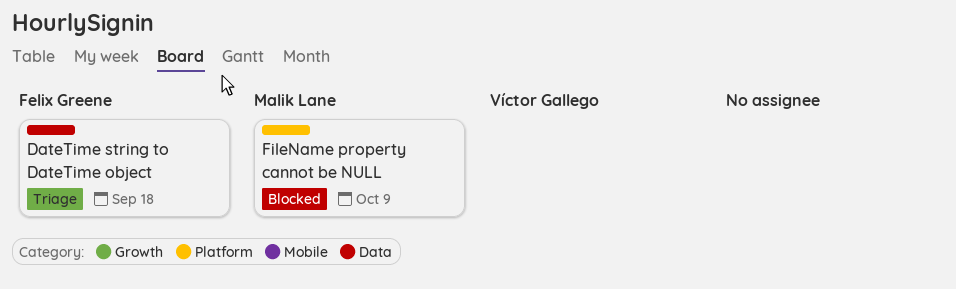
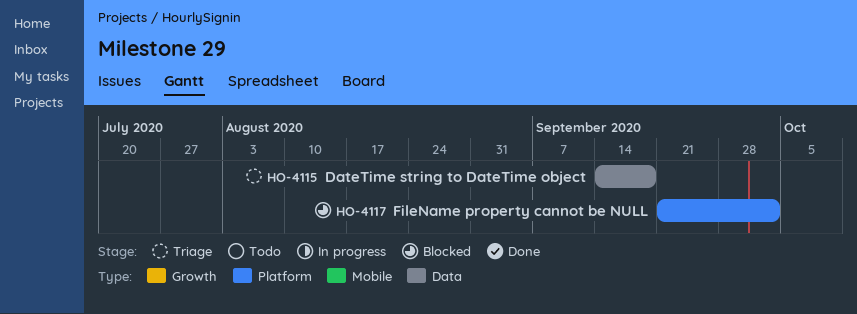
FileName property cannot be NULL, due: Oct 9 -> Oct 2

